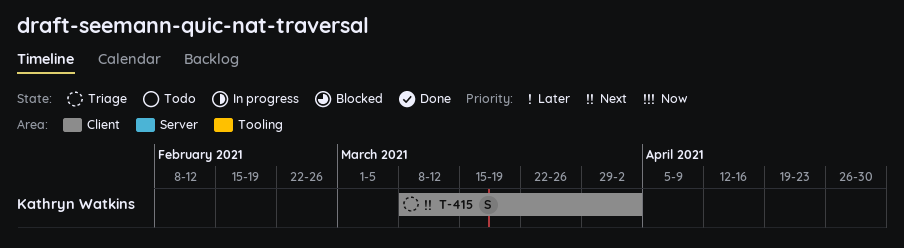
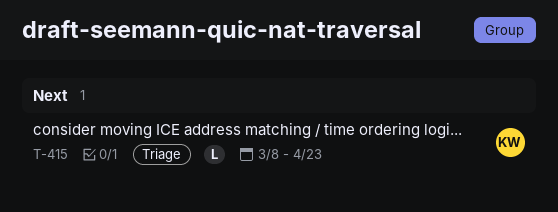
T-415, estimate: S -> L
T-415, due: Apr 2 -> Apr 23

